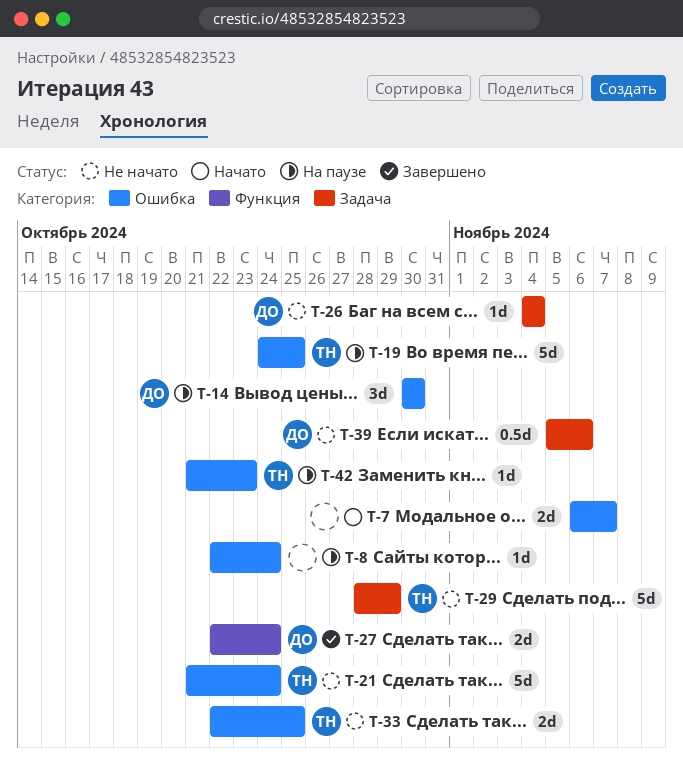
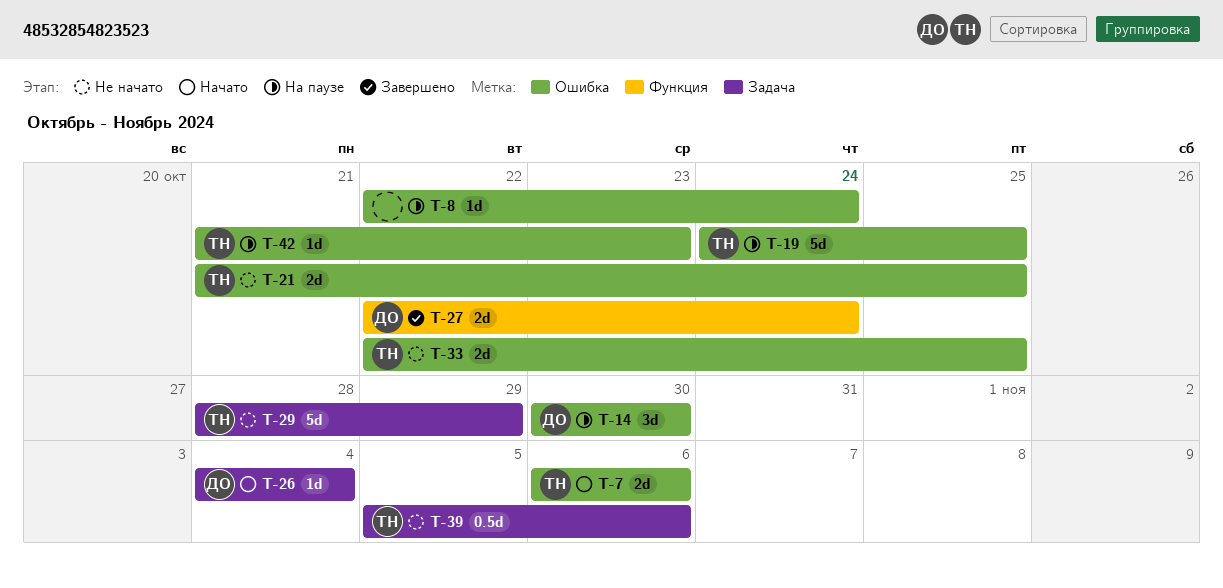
T-7, owner: none -> ТН
T-7, due: Nov 7 -> Nov 6
T-21, estimate: 5d -> 2d
T-21, due: Oct 24 -> Oct 25
T-26, status: Не начато -> Начато
T-39, owner: ДО -> ТН

